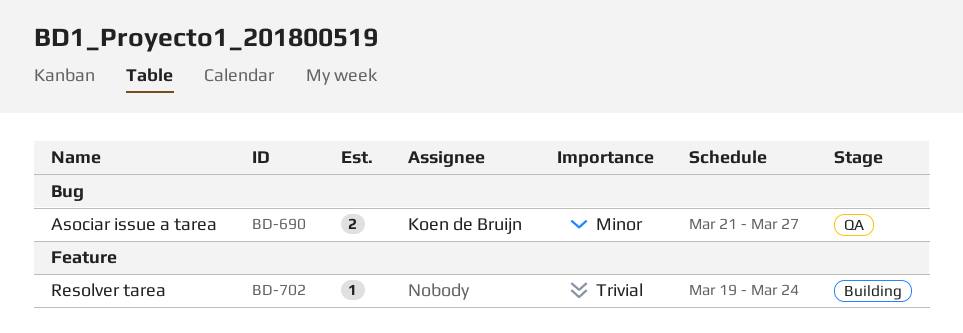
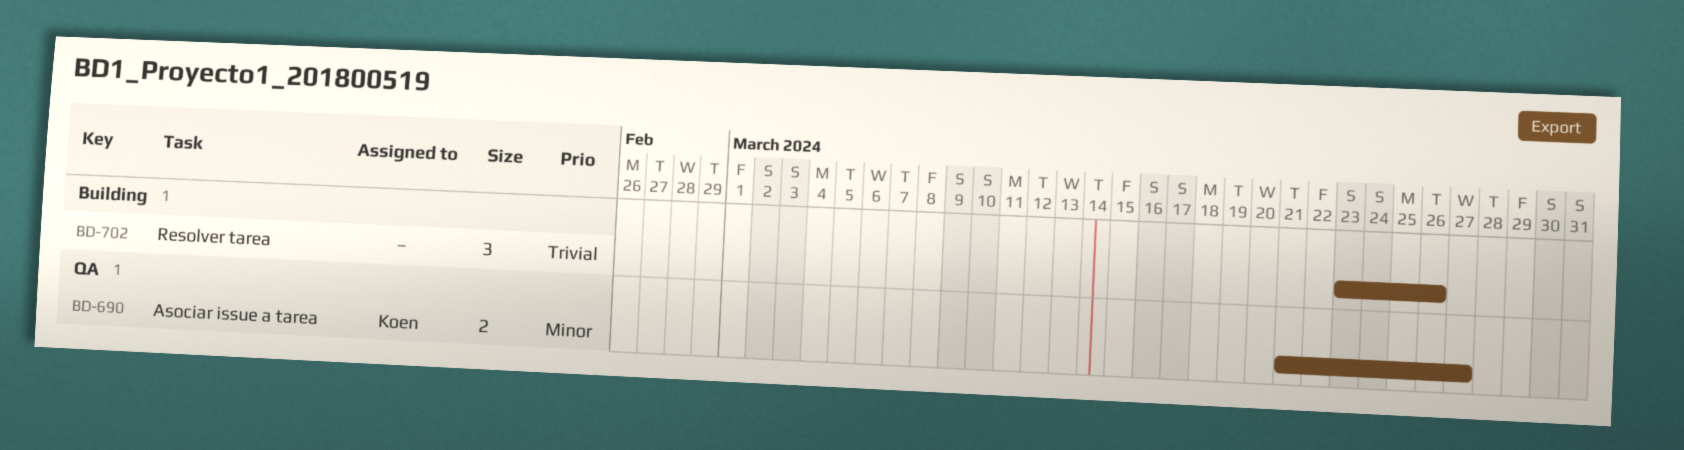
BD-702, estimate: 1 -> 3
BD-702, start: Mar 19 -> Mar 23
BD-702, due: Mar 24 -> Mar 26

